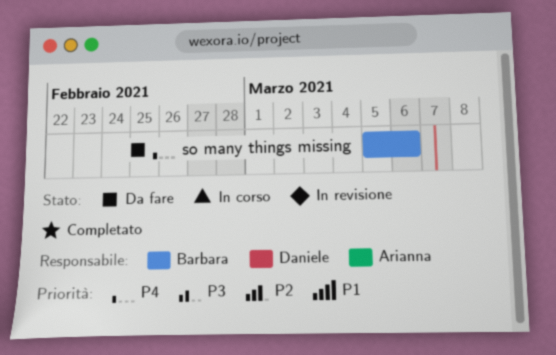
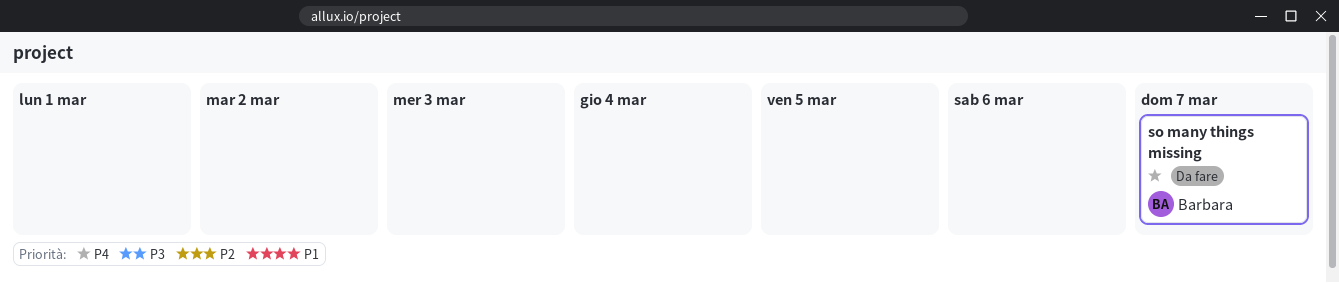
so many things missing, due: Mar 6 -> Mar 7

